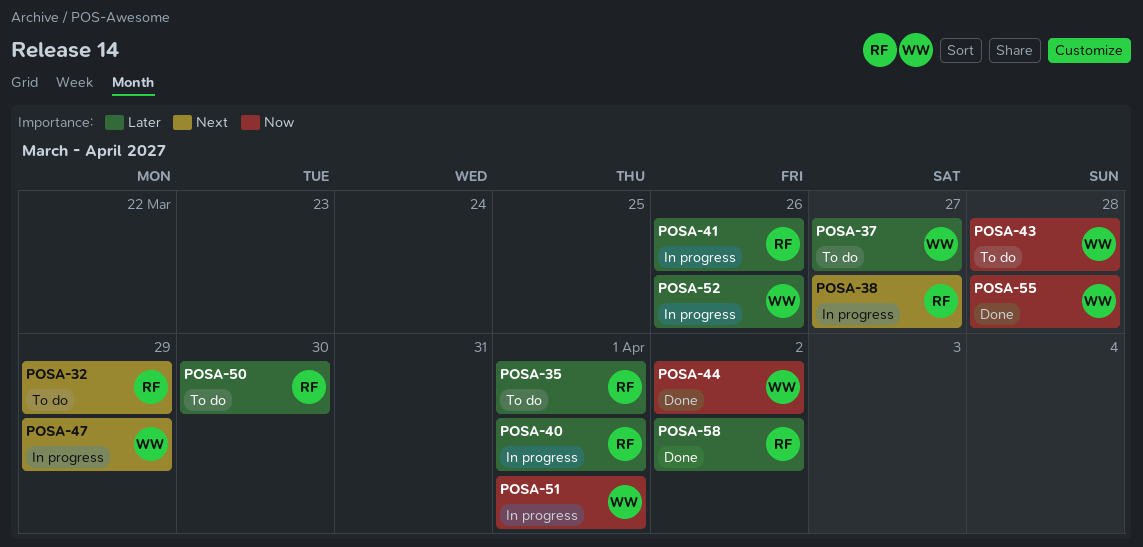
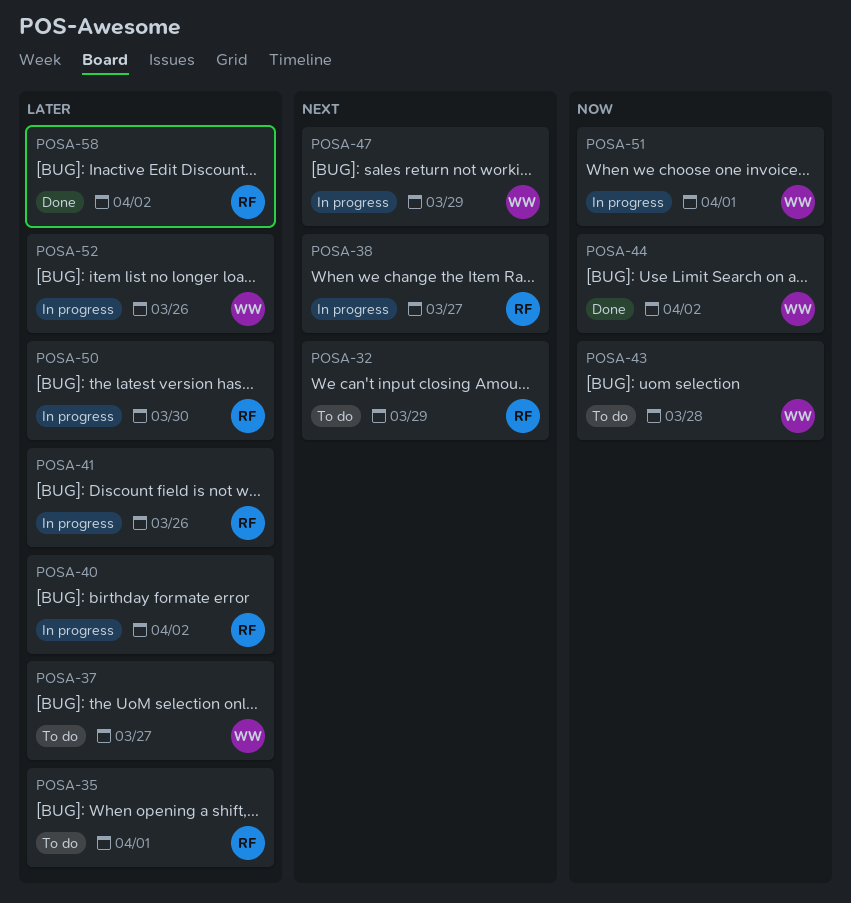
POSA-40, due: Apr 1 -> Apr 2
POSA-50, status: To do -> In progress
POSA-55: present -> none

